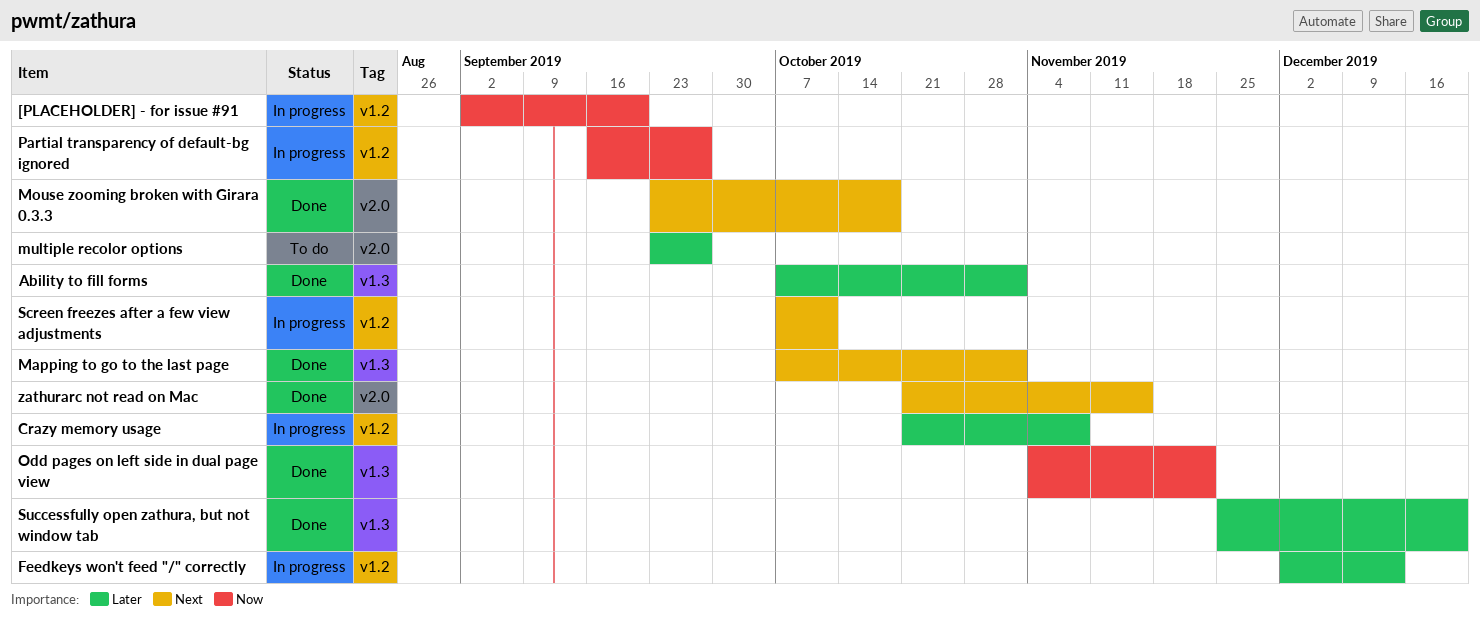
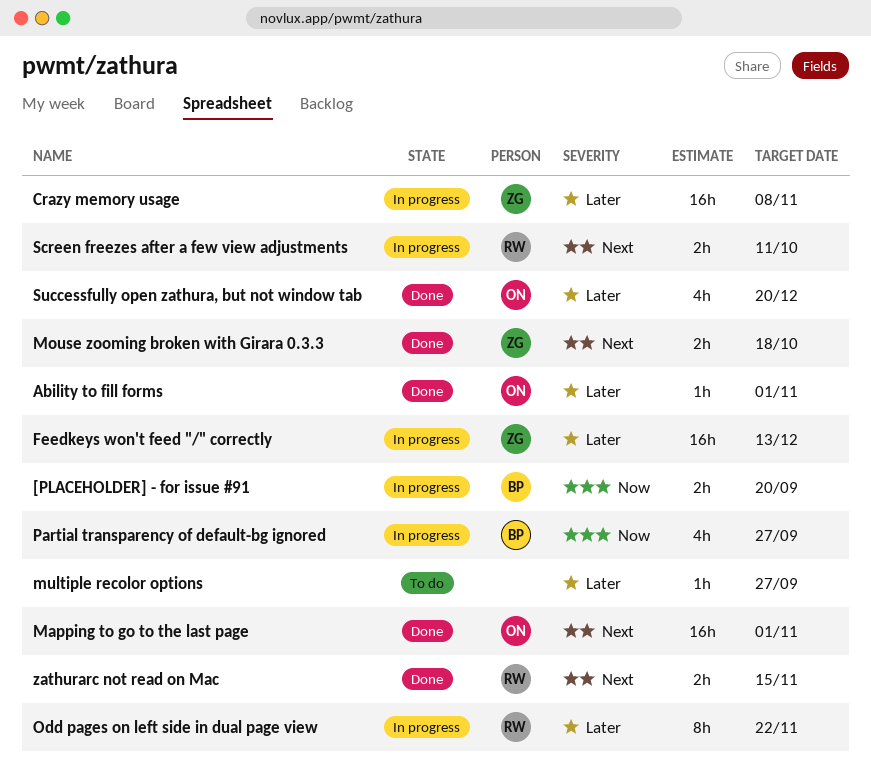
Odd pages on left side in dual page view, status: Done -> In progress
Odd pages on left side in dual page view, priority: Now -> Later

